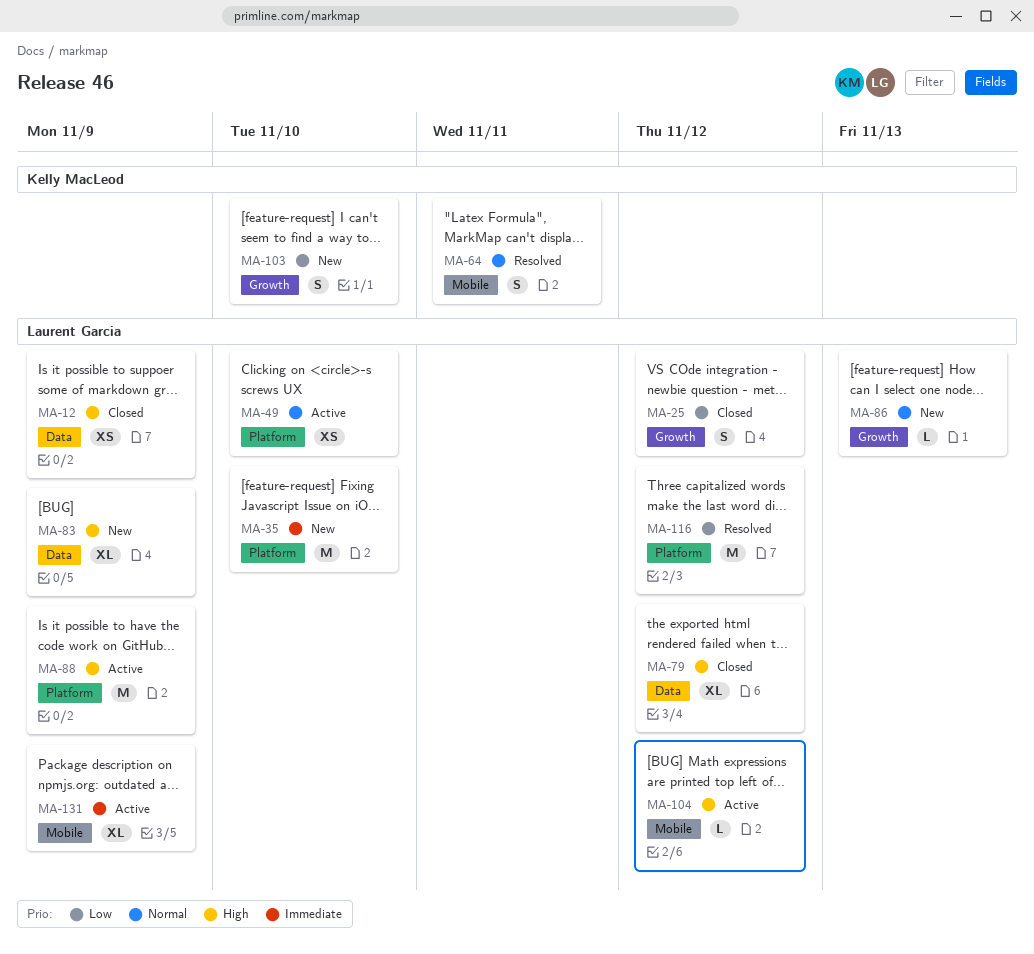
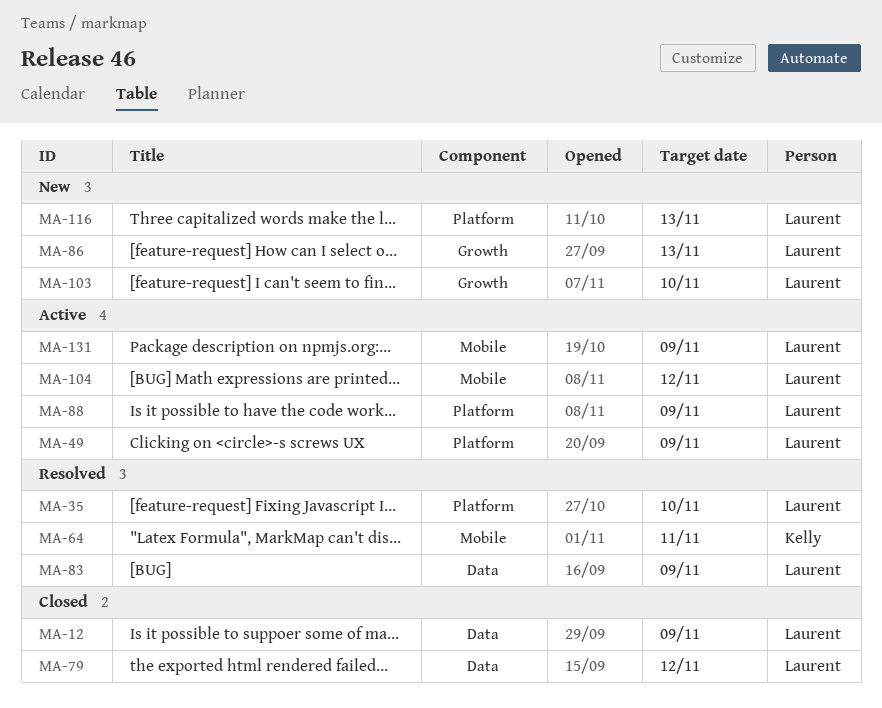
MA-25: present -> none
MA-35, status: New -> Resolved
MA-49, due: Nov 10 -> Nov 9
MA-83, status: New -> Resolved
MA-103, owner: Kelly MacLeod -> Laurent Garcia
MA-116, status: Resolved -> New
MA-116, due: Nov 12 -> Nov 13

